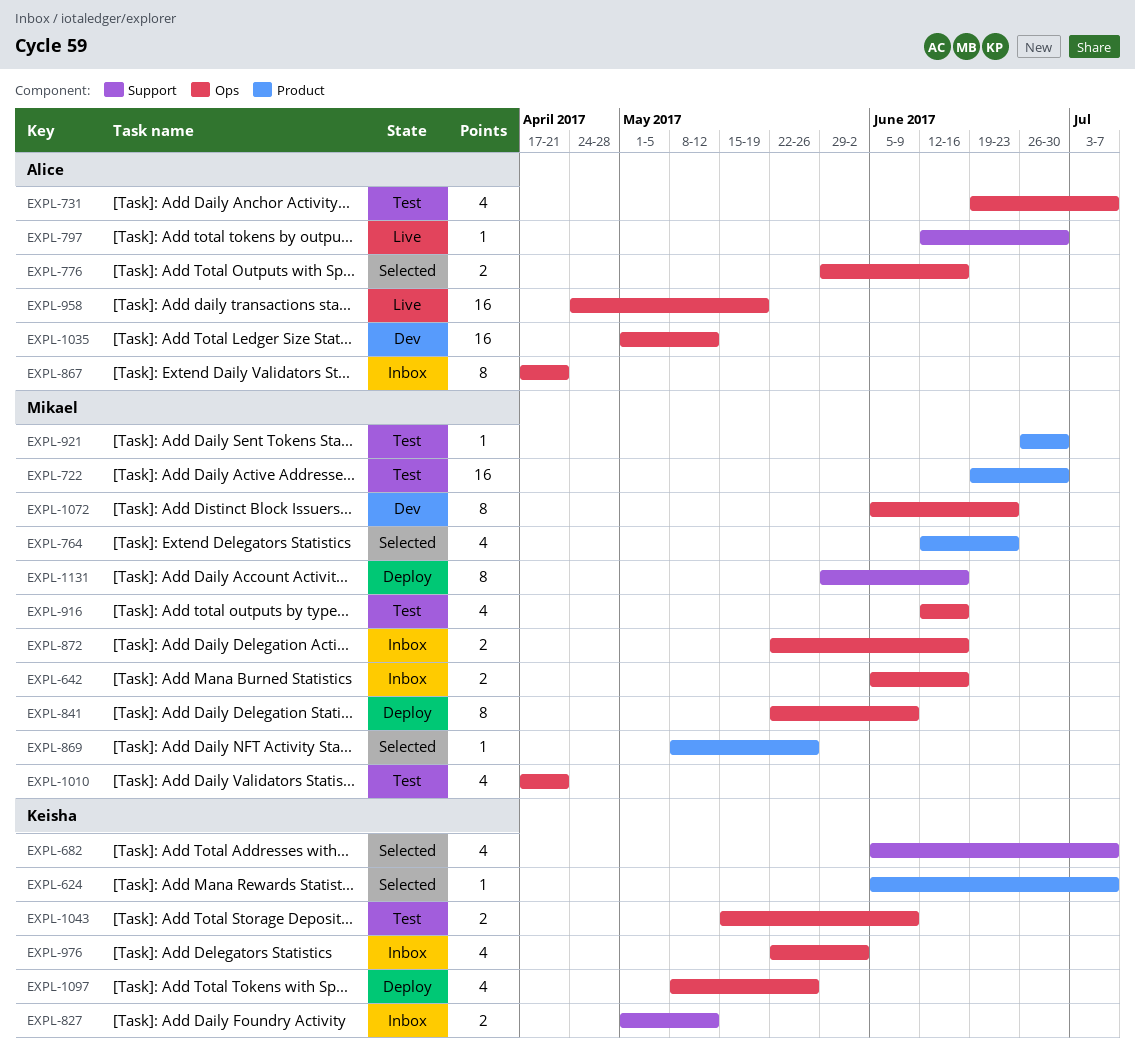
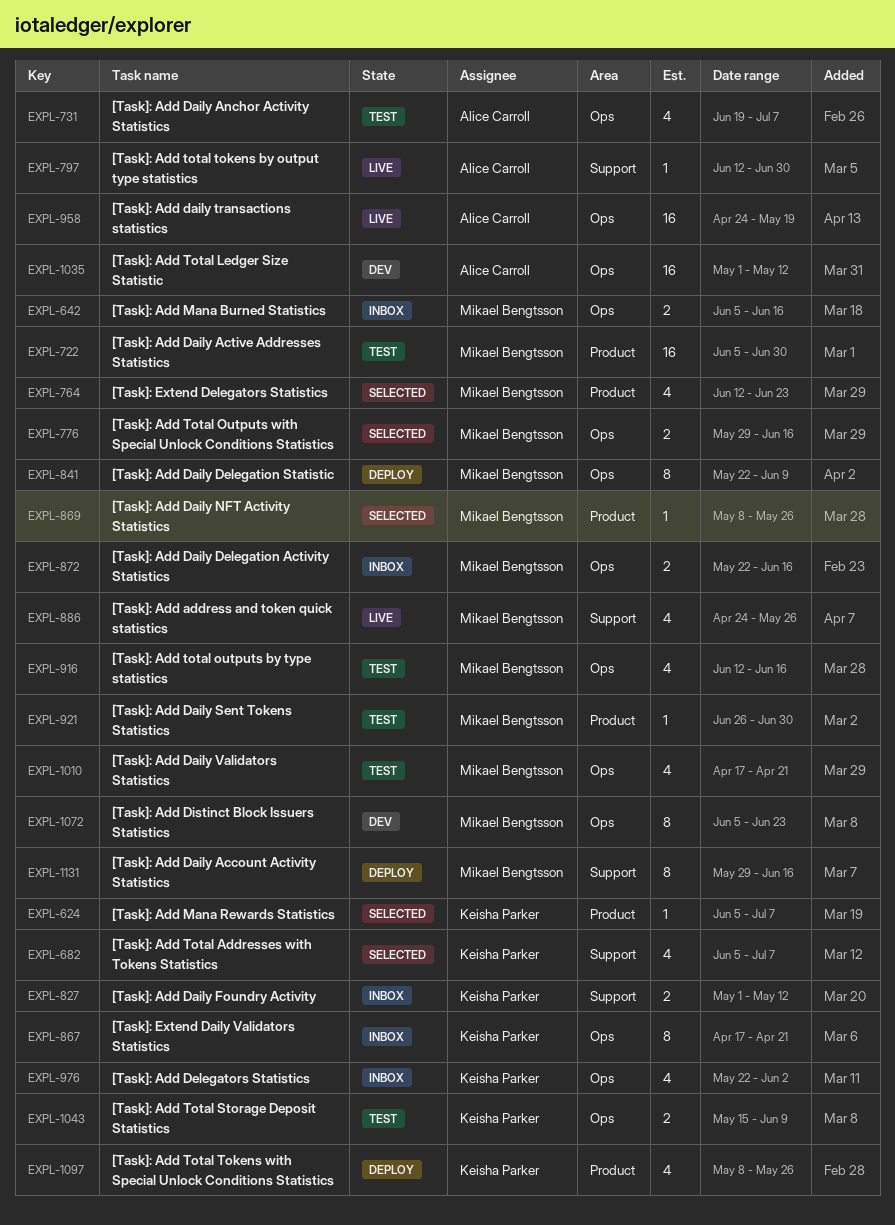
EXPL-722, start: Jun 19 -> Jun 5
EXPL-776, owner: Alice Carroll -> Mikael Bengtsson
EXPL-867, owner: Alice Carroll -> Keisha Parker
EXPL-886: none -> present
EXPL-1097, label: Ops -> Product

